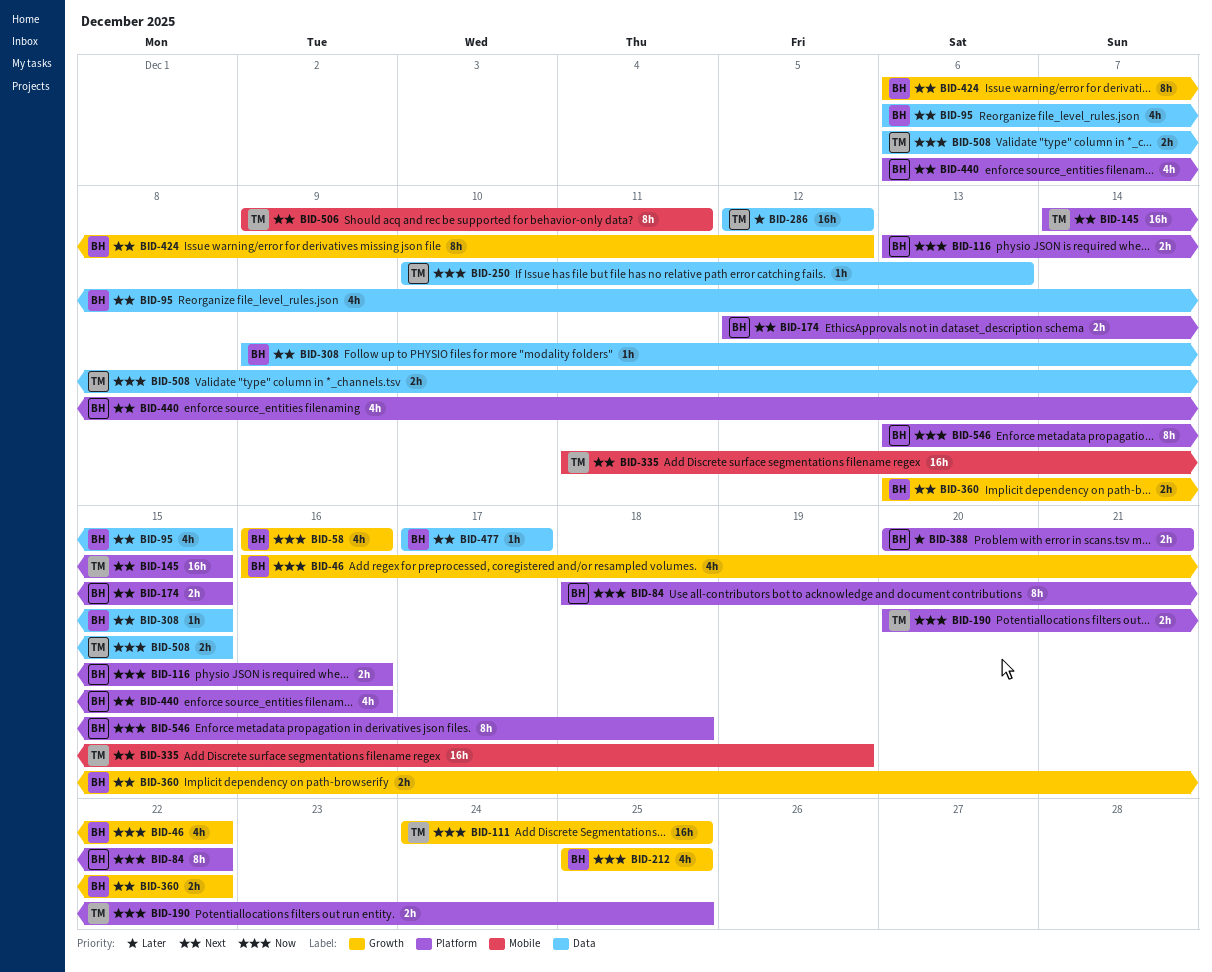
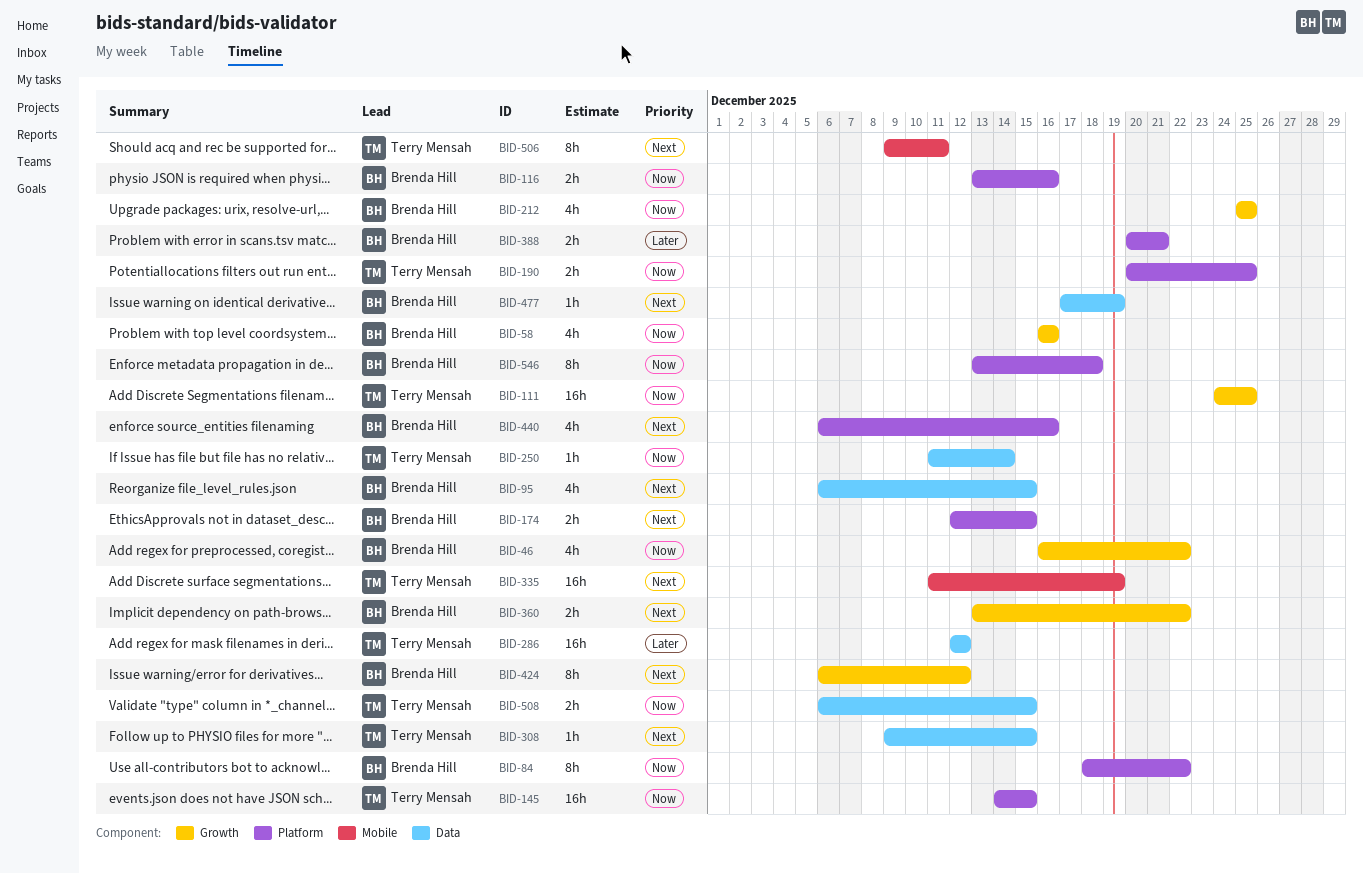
BID-145, priority: Next -> Now
BID-250, start: Dec 10 -> Dec 11
BID-250, due: Dec 13 -> Dec 14
BID-308, owner: Brenda Hill -> Terry Mensah
BID-477, due: Dec 17 -> Dec 19

